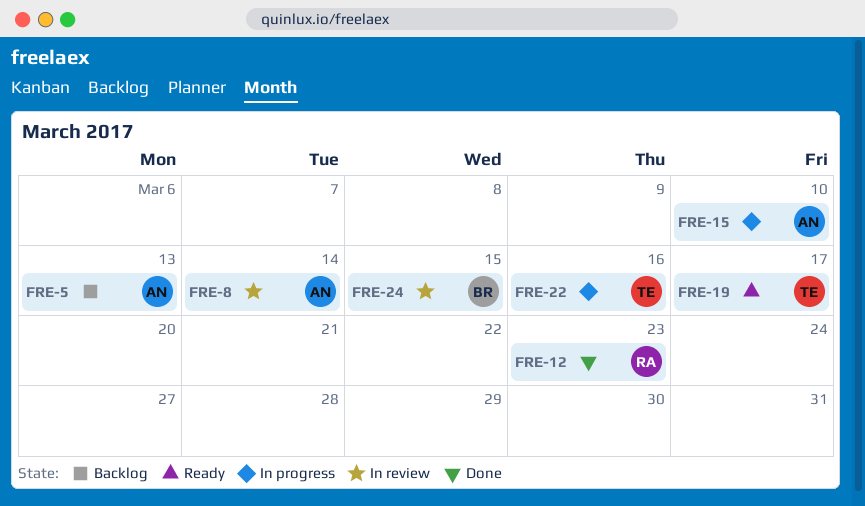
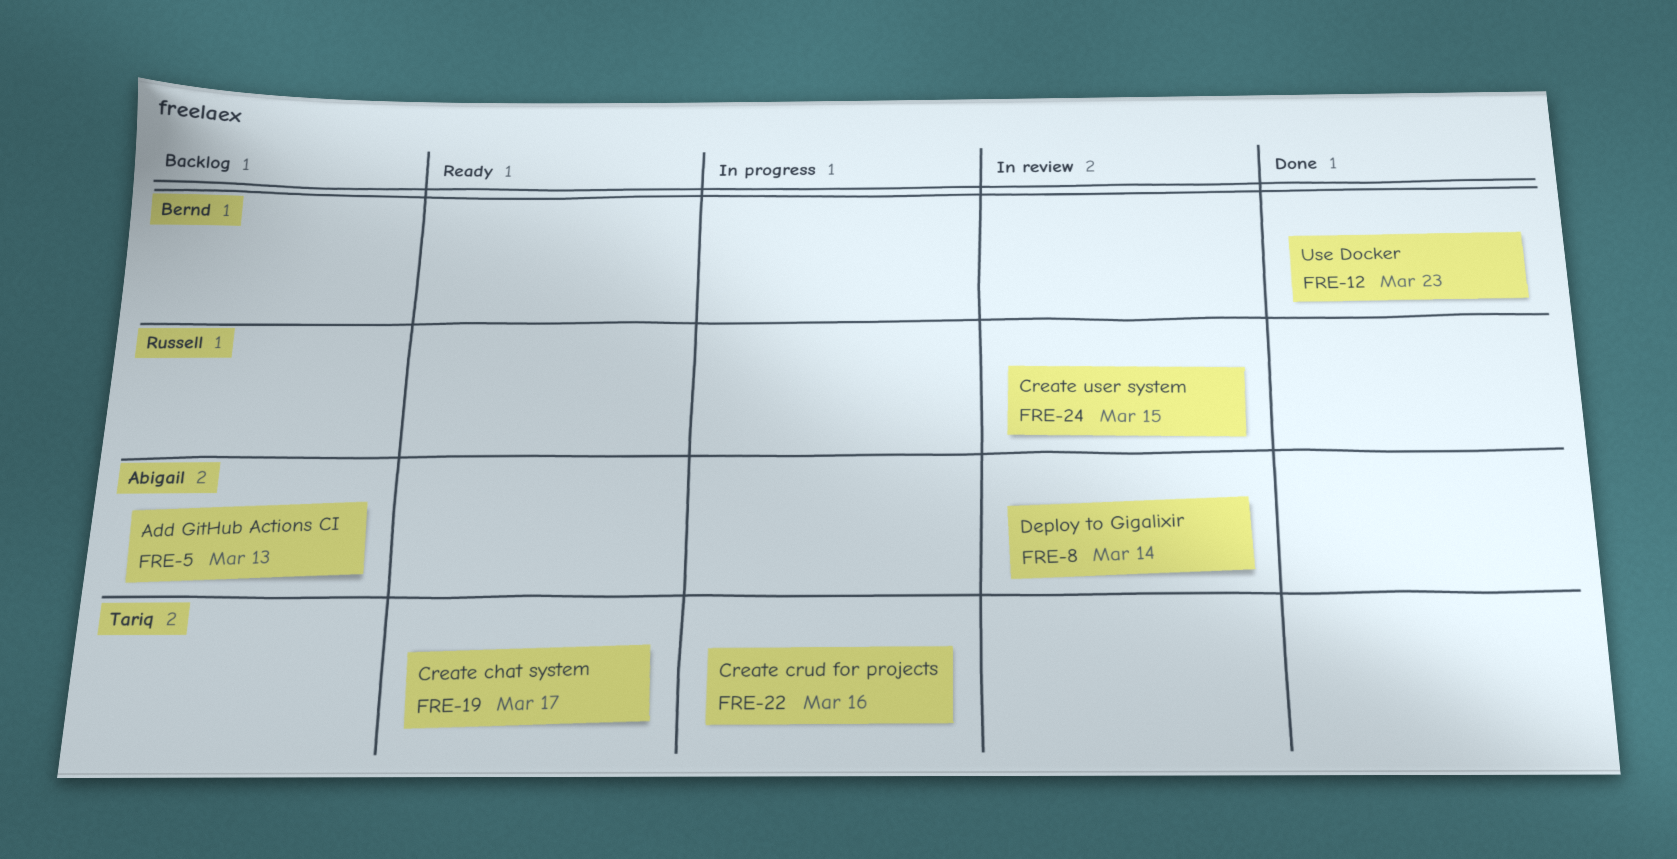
FRE-12, owner: Russell -> Bernd
FRE-15: present -> none
FRE-24, owner: Bernd -> Russell

